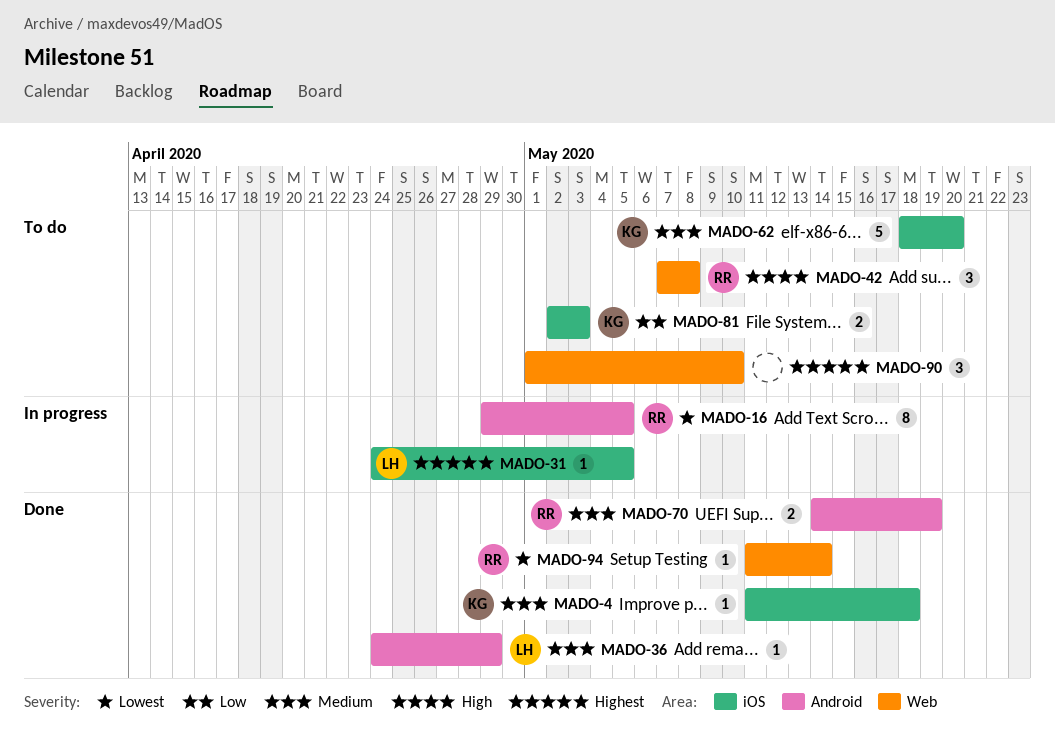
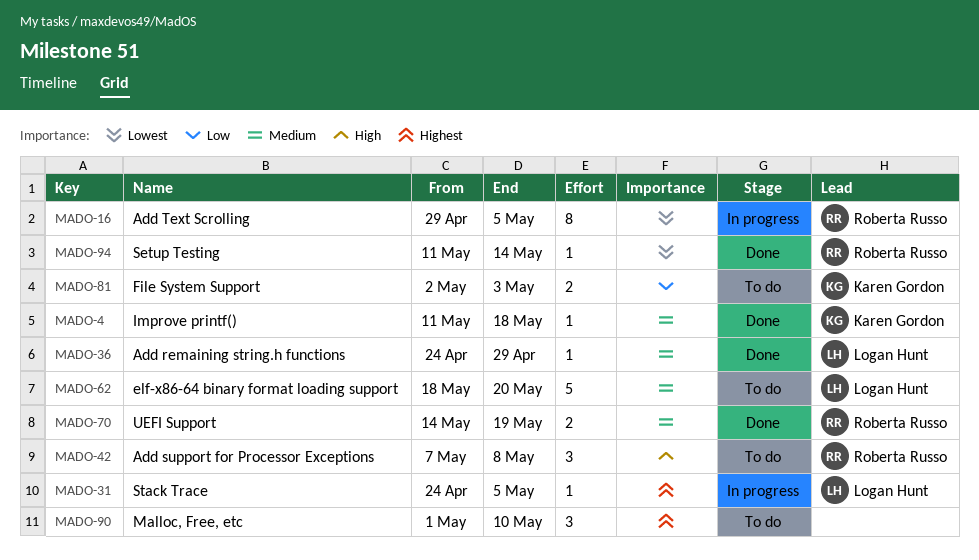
MADO-62, owner: Karen Gordon -> Logan Hunt

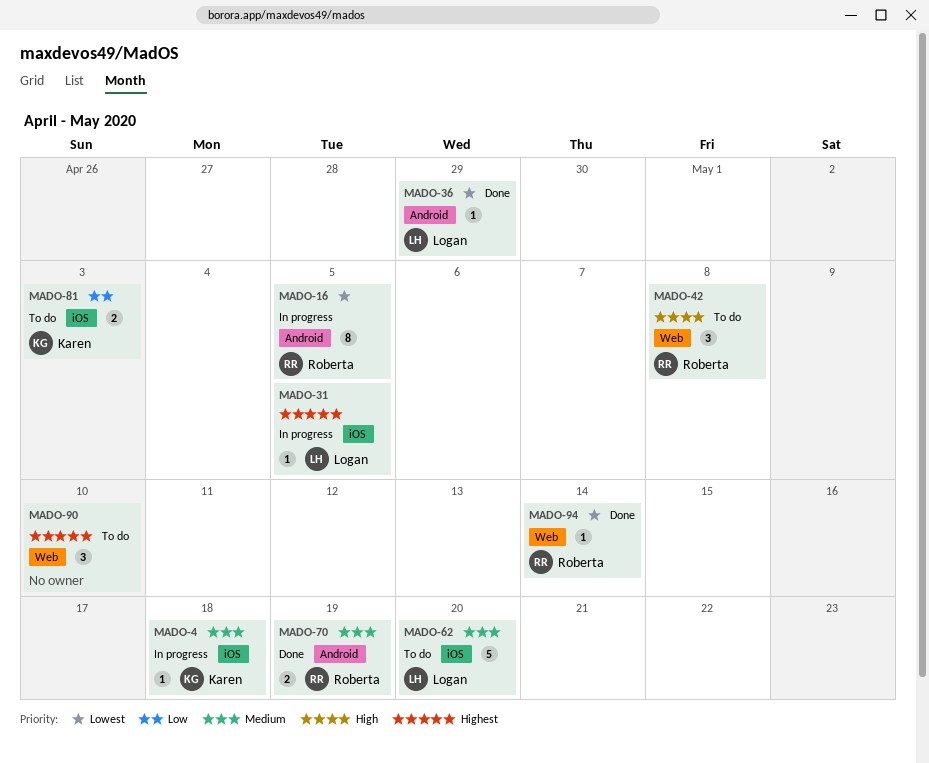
MADO-4, status: Done -> In progress
MADO-36, priority: Medium -> Lowest

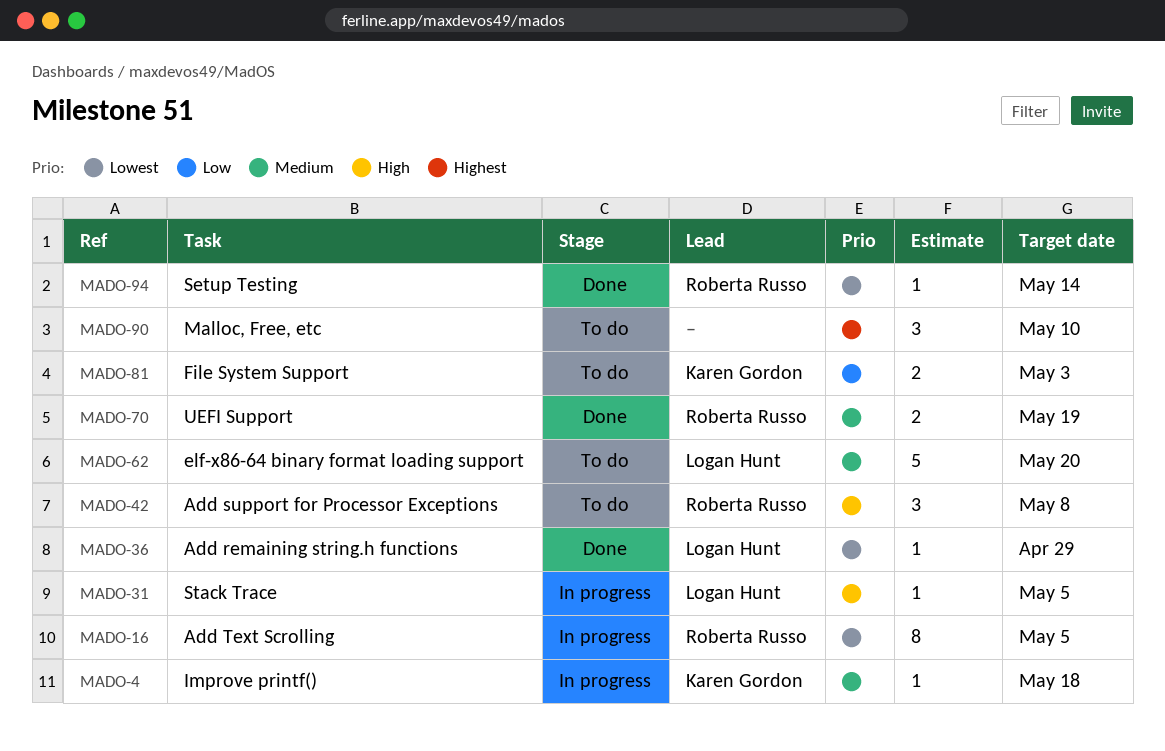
MADO-31, priority: Highest -> High

